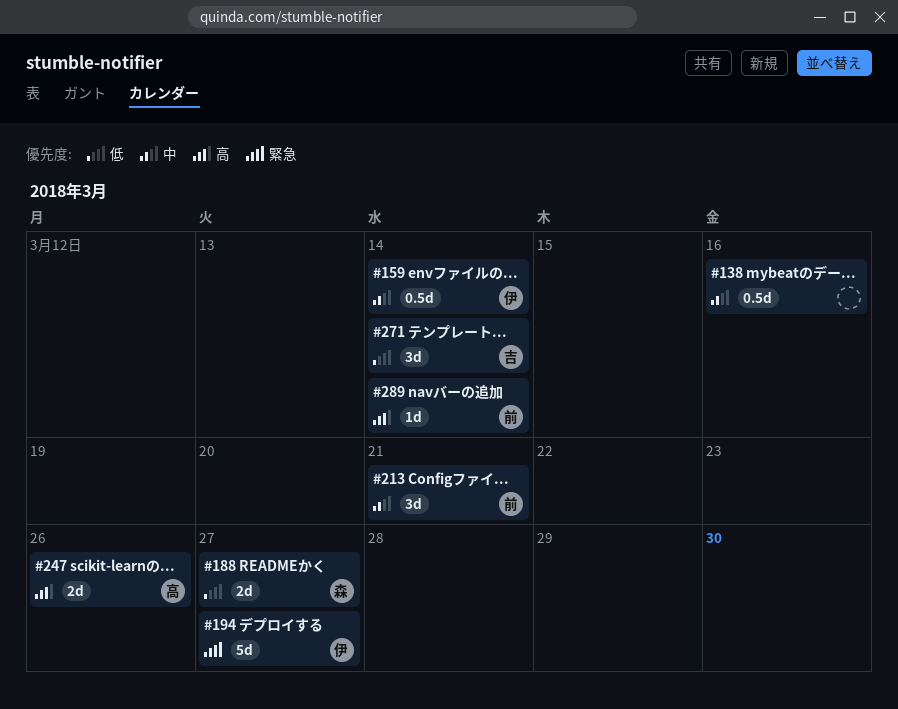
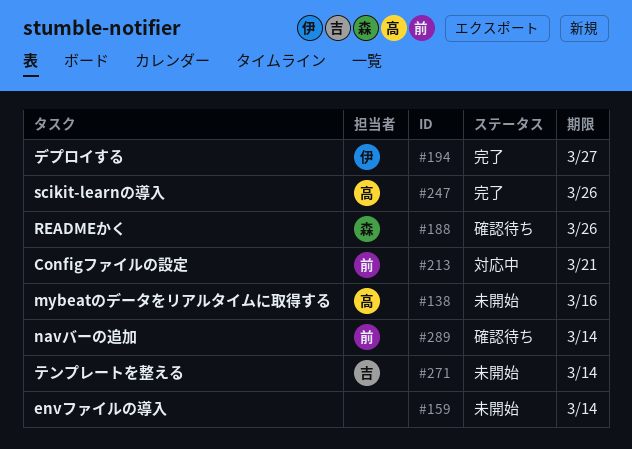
#138, owner: none -> 高
#159, owner: 伊 -> none
#188, due: Mar 27 -> Mar 26

